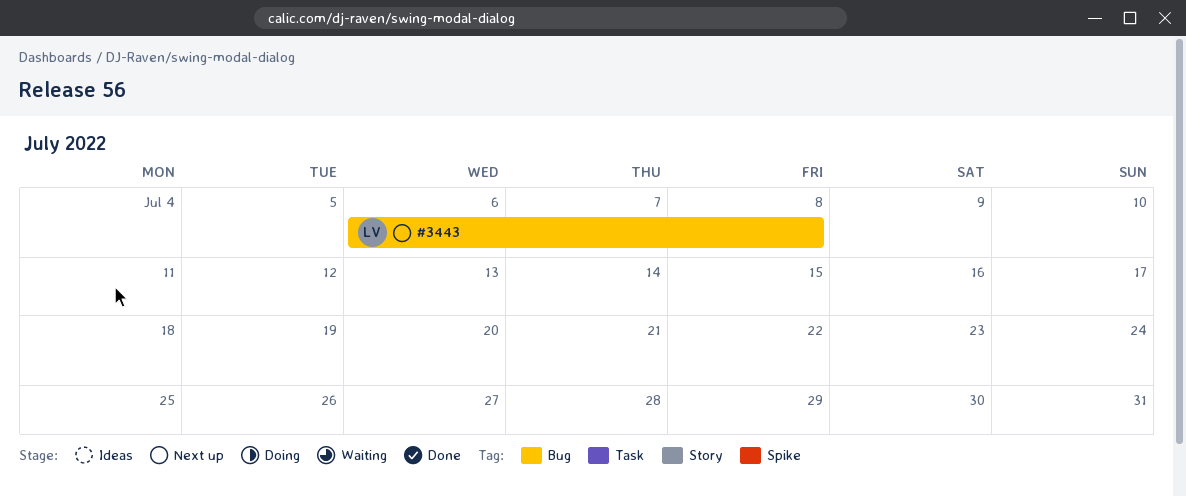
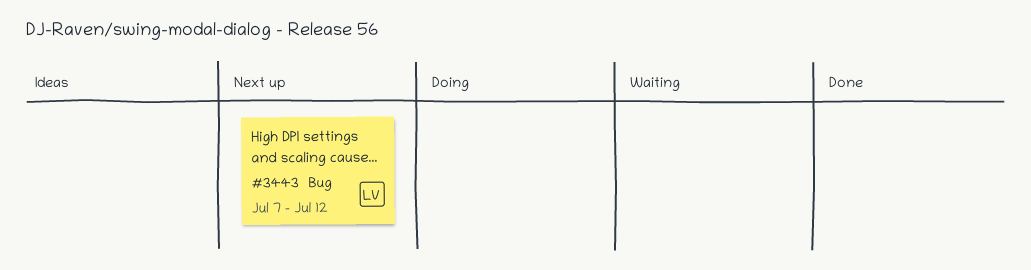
#3443, start: Jul 6 -> Jul 7
#3443, due: Jul 8 -> Jul 12

